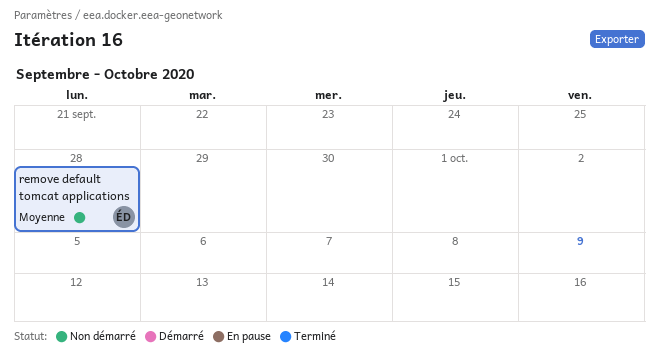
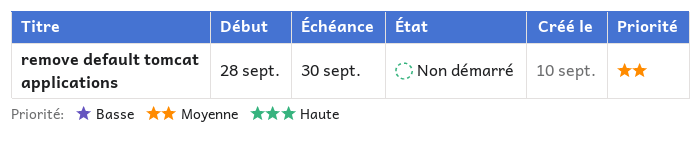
remove default tomcat applications, due: Sep 28 -> Sep 30

